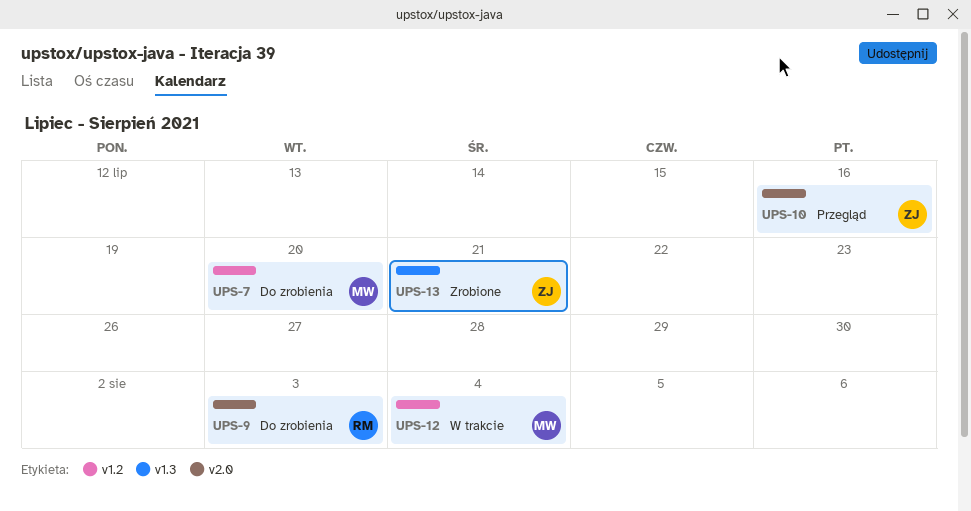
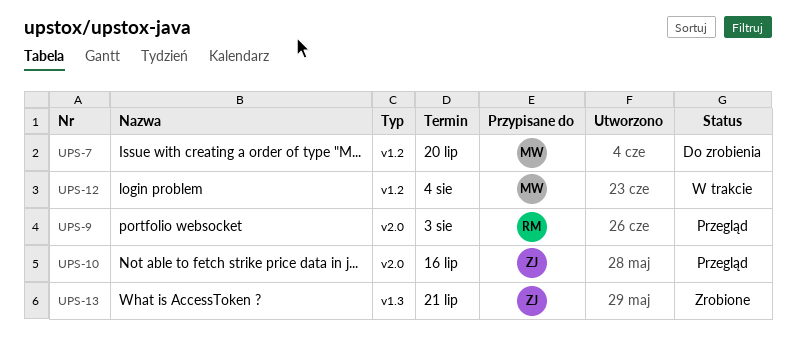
UPS-9, status: Do zrobienia -> Przegląd

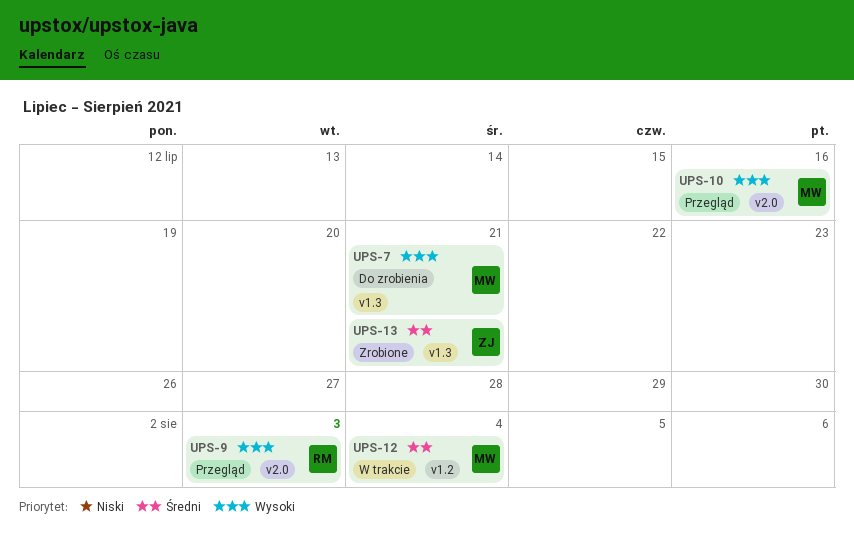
UPS-7, label: v1.2 -> v1.3
UPS-7, due: Jul 20 -> Jul 21
UPS-10, owner: ZJ -> MW

